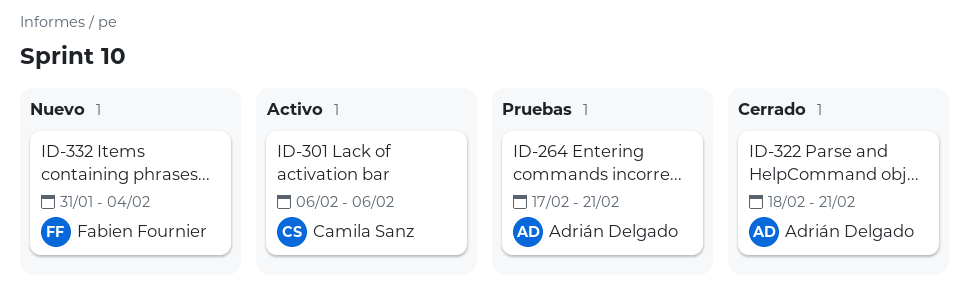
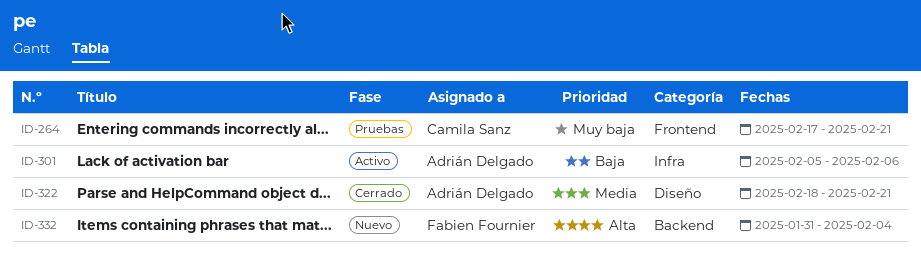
ID-264, owner: Adrián Delgado -> Camila Sanz
ID-301, owner: Camila Sanz -> Adrián Delgado
ID-301, start: Feb 6 -> Feb 5

